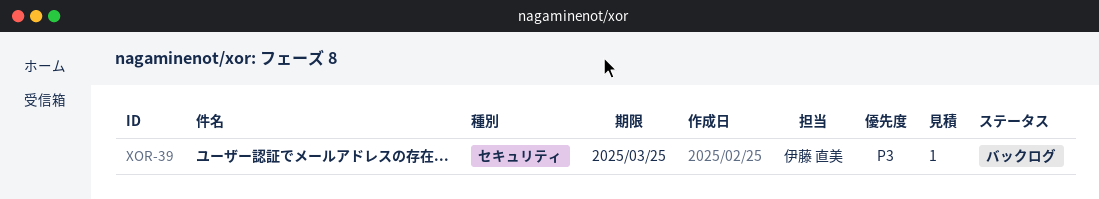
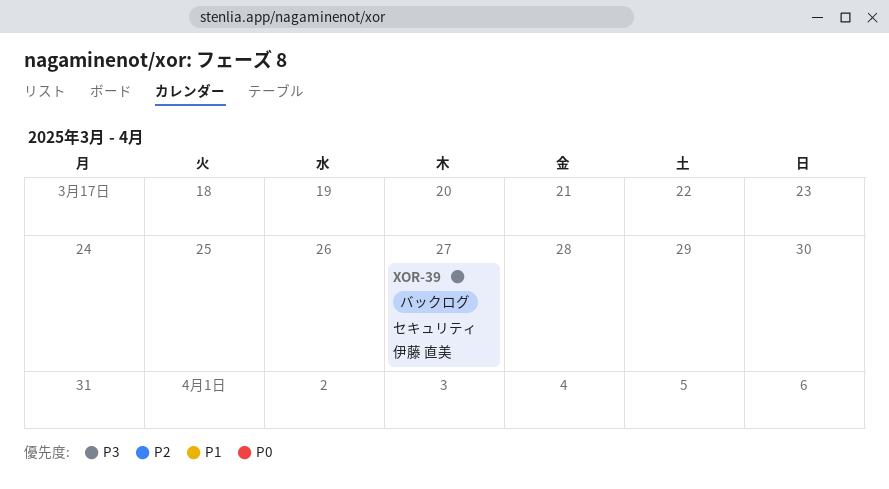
XOR-39, due: Mar 25 -> Mar 27

